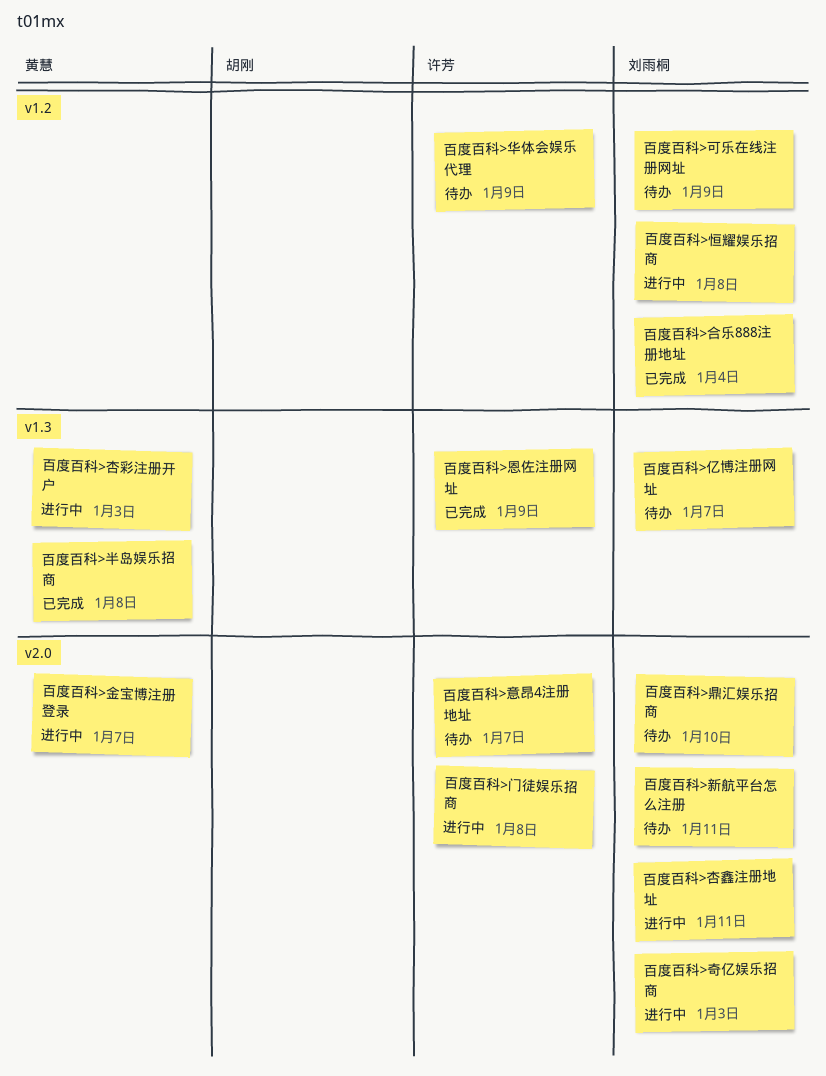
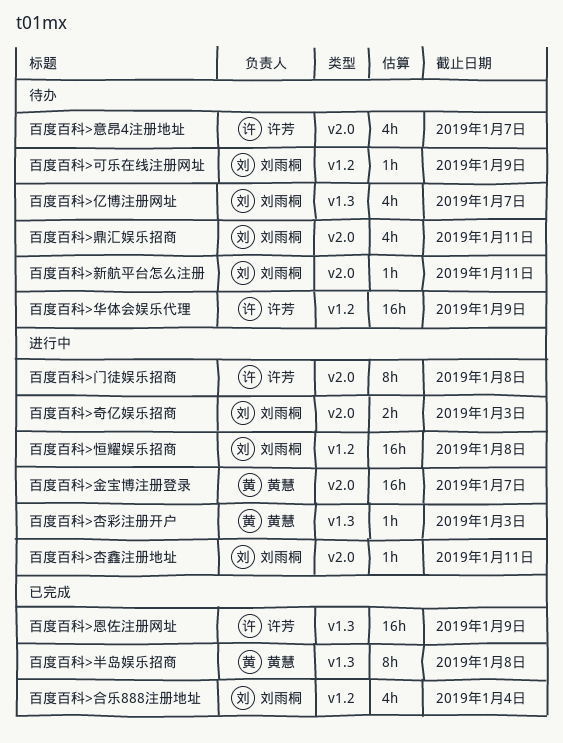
百度百科>鼎汇娱乐招商, due: Jan 10 -> Jan 11

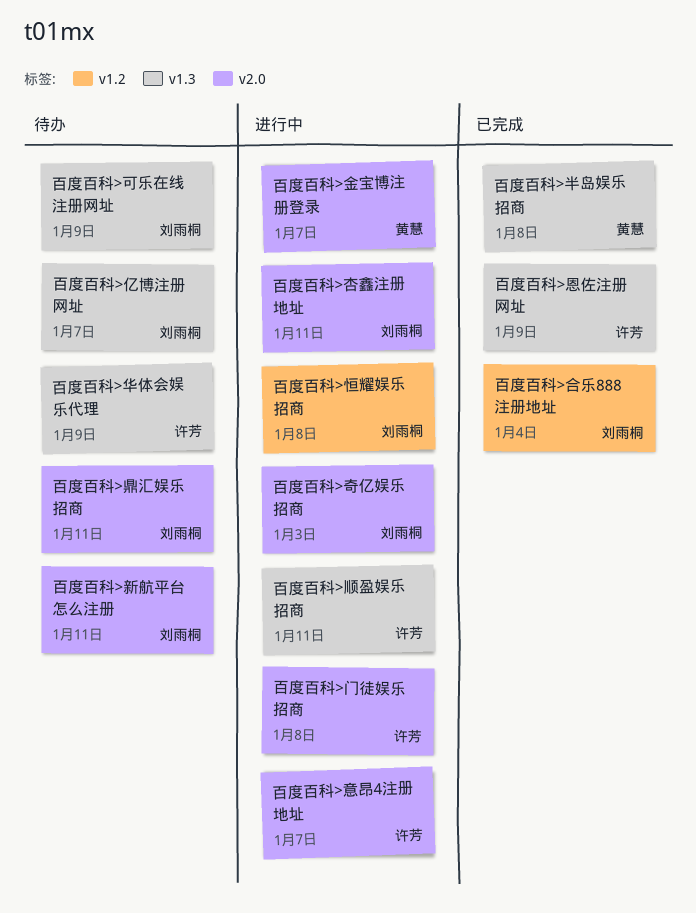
百度百科>华体会娱乐代理, label: v1.2 -> v1.3
百度百科>可乐在线注册网址, label: v1.2 -> v1.3
百度百科>意昂4注册地址, status: 待办 -> 进行中
百度百科>杏彩注册开户: present -> none
百度百科>顺盈娱乐招商: none -> present

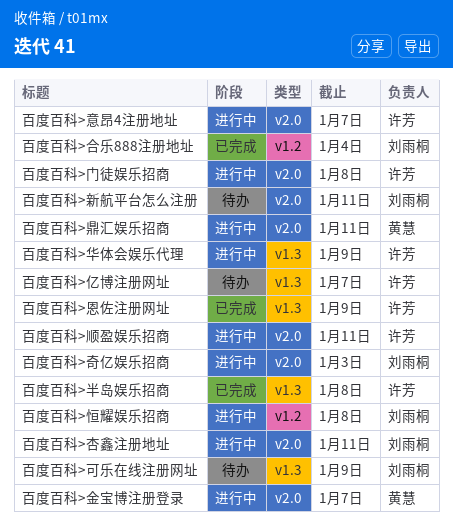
百度百科>亿博注册网址, owner: 刘雨桐 -> 许芳
百度百科>半岛娱乐招商, owner: 黄慧 -> 许芳
百度百科>华体会娱乐代理, status: 待办 -> 进行中
百度百科>顺盈娱乐招商, label: v1.3 -> v2.0
百度百科>鼎汇娱乐招商, status: 待办 -> 进行中
百度百科>鼎汇娱乐招商, owner: 刘雨桐 -> 黄慧

